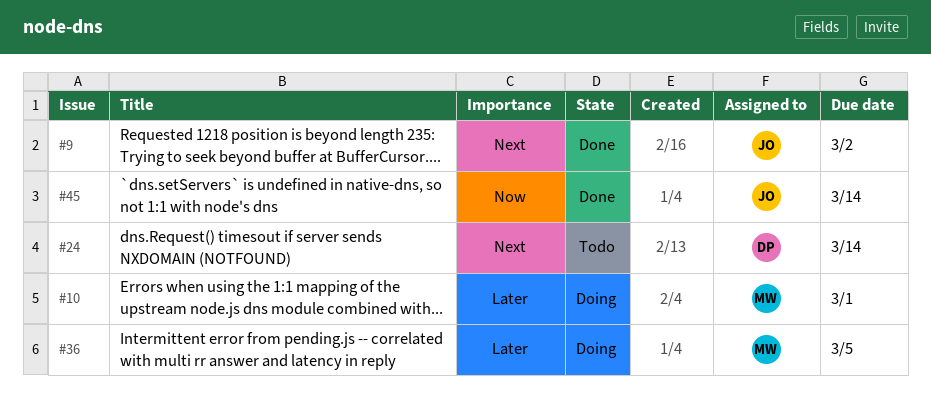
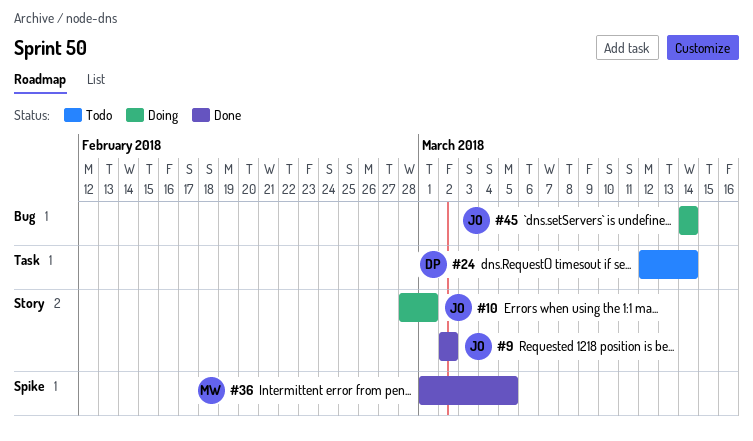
#10, owner: MW -> JO
#36, status: Doing -> Done
#45, status: Done -> Doing

